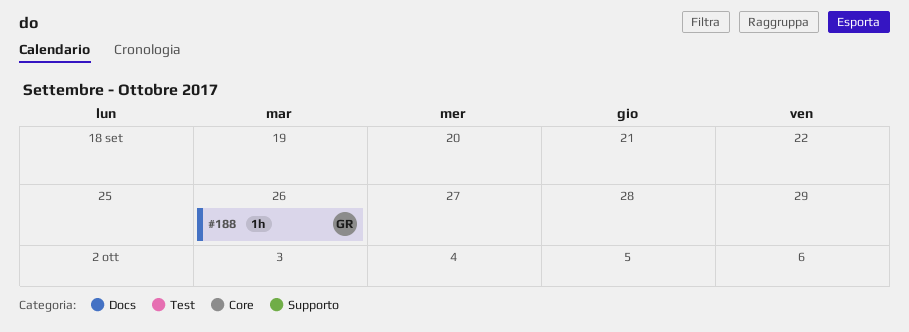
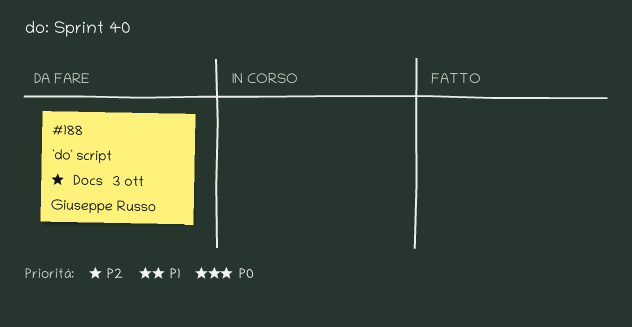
#188, due: Sep 26 -> Oct 3

